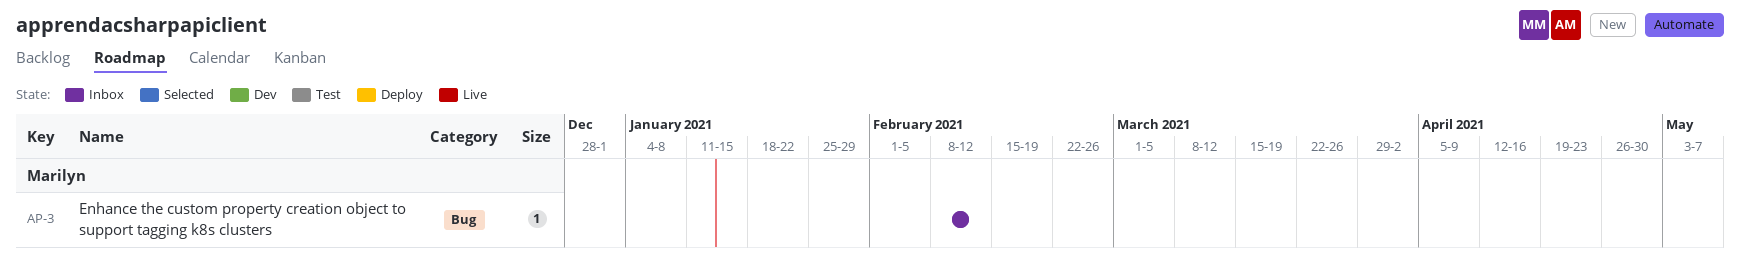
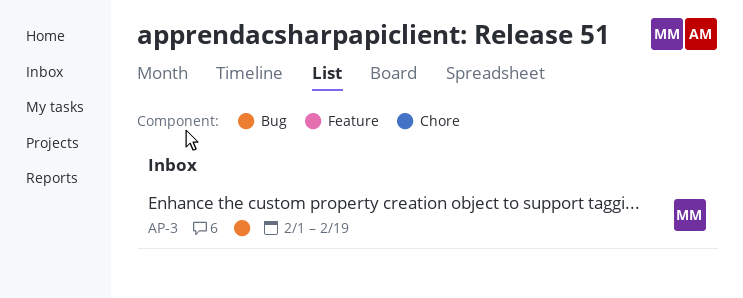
AP-3, start: Feb 8 -> Feb 1
AP-3, due: Feb 12 -> Feb 19

